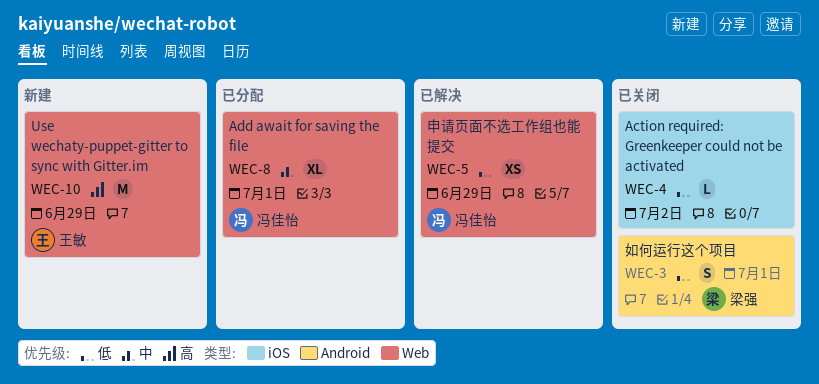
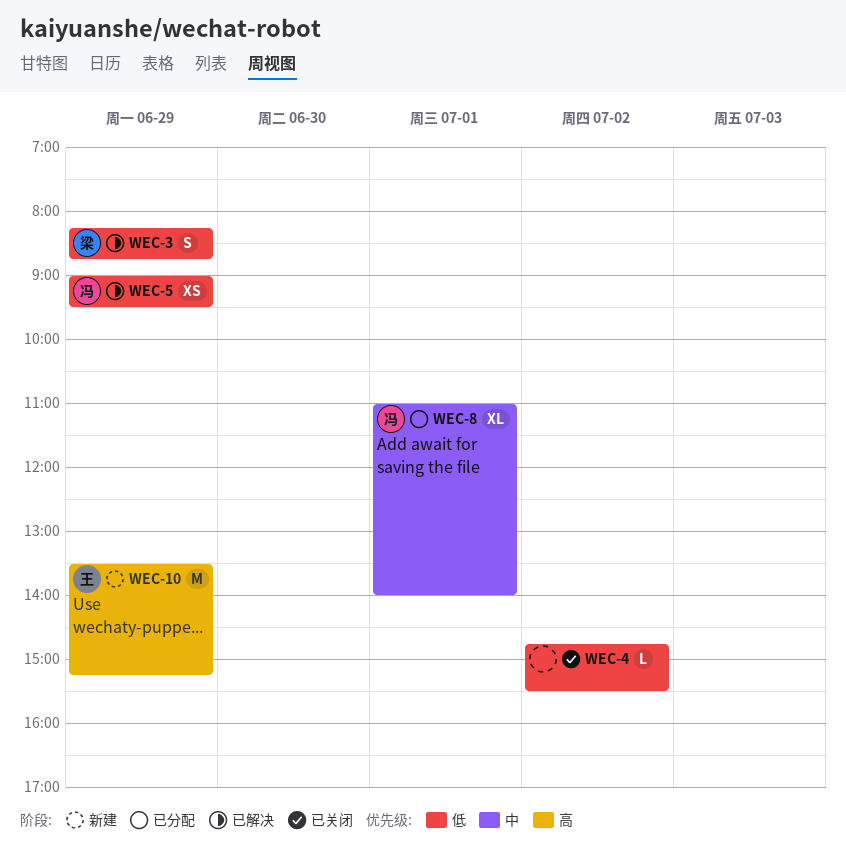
WEC-3, status: 已关闭 -> 已解决
WEC-3, day: Jul 1 -> Jun 29

